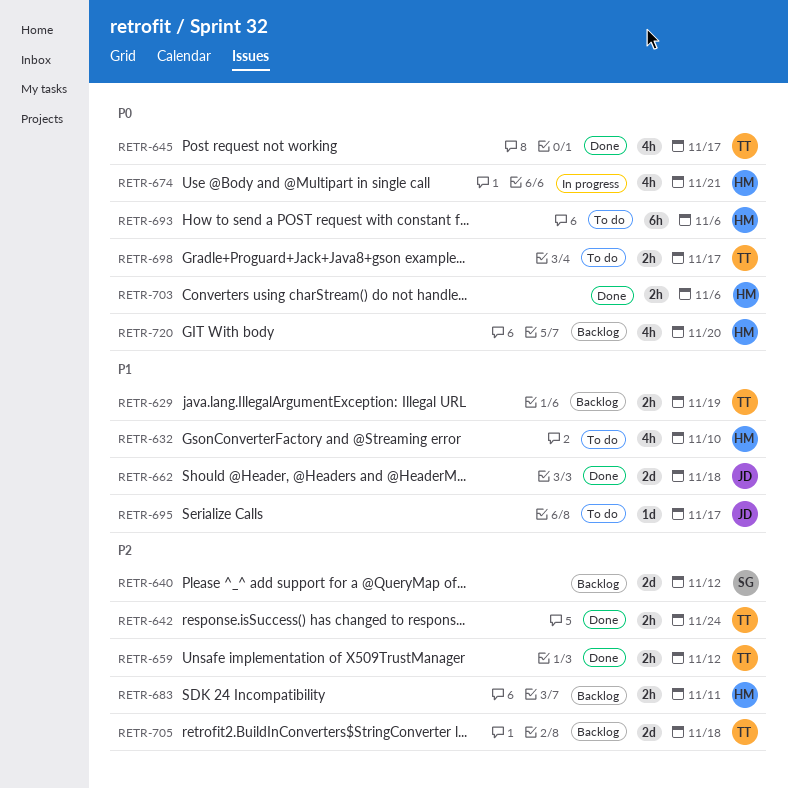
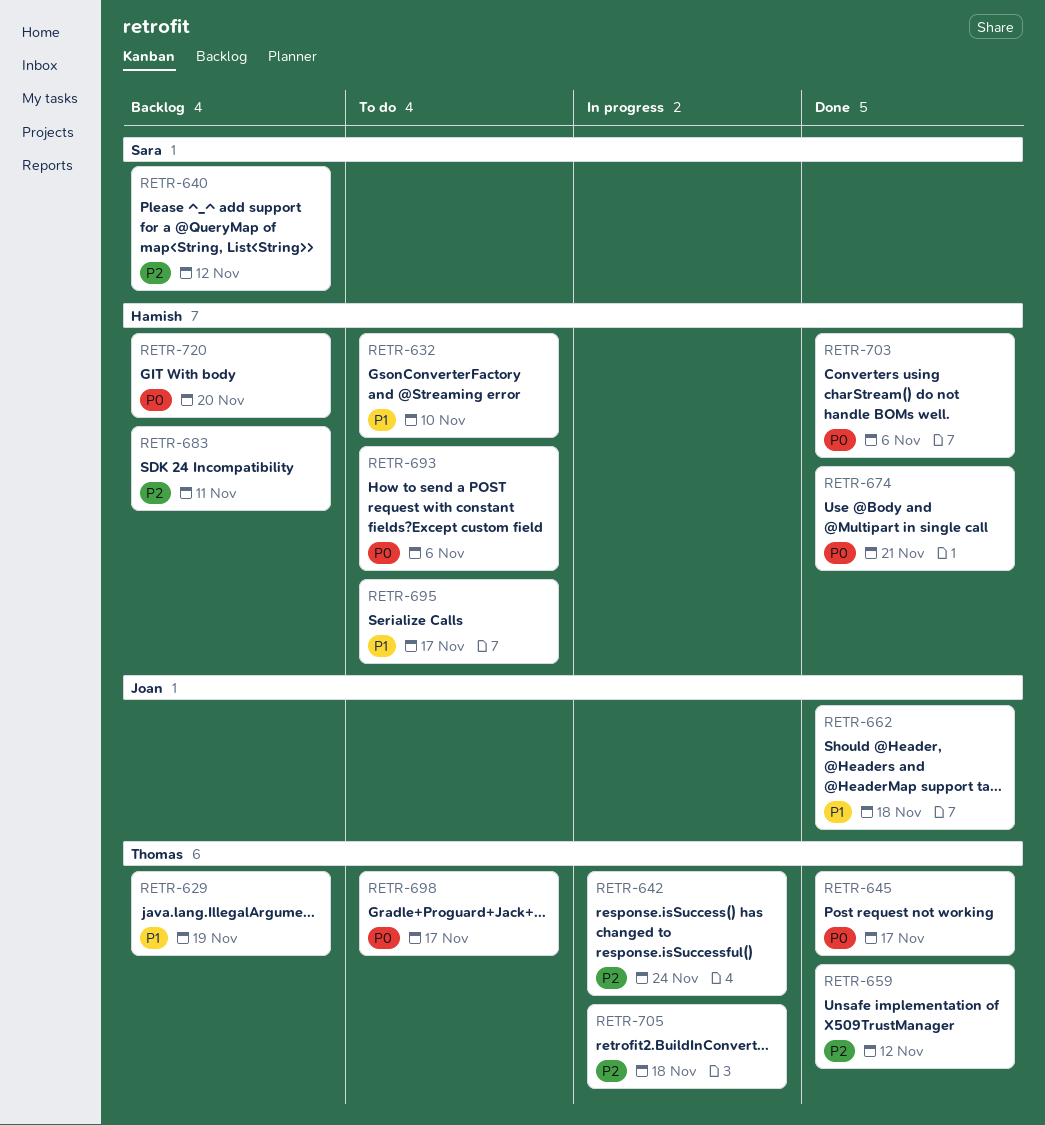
RETR-642, status: Done -> In progress
RETR-674, status: In progress -> Done
RETR-695, owner: Joan -> Hamish
RETR-705, status: Backlog -> In progress

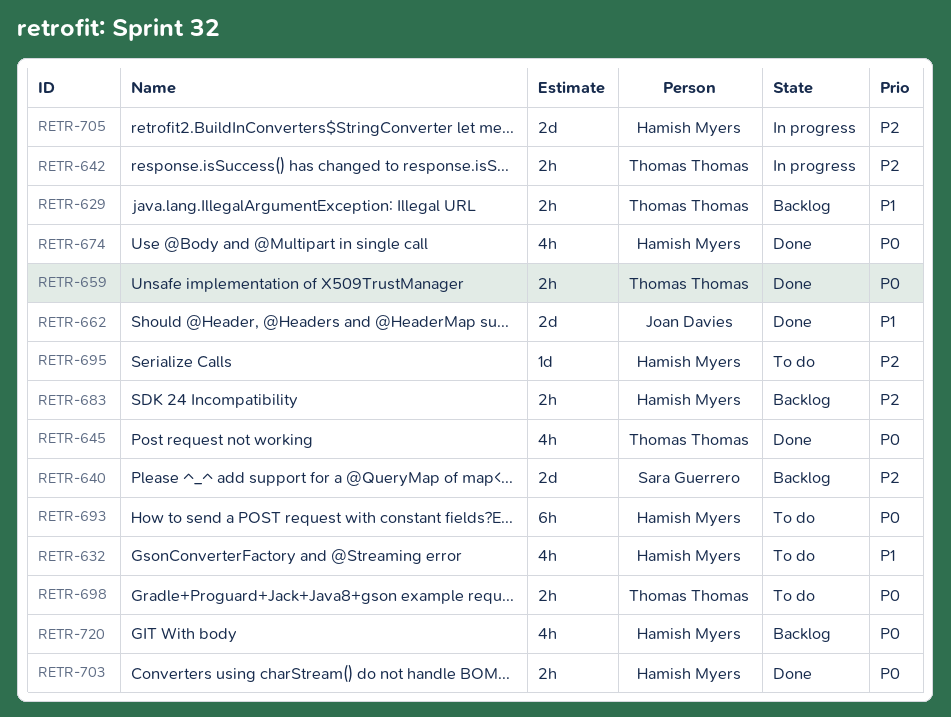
RETR-659, priority: P2 -> P0
RETR-695, priority: P1 -> P2
RETR-705, owner: Thomas Thomas -> Hamish Myers

